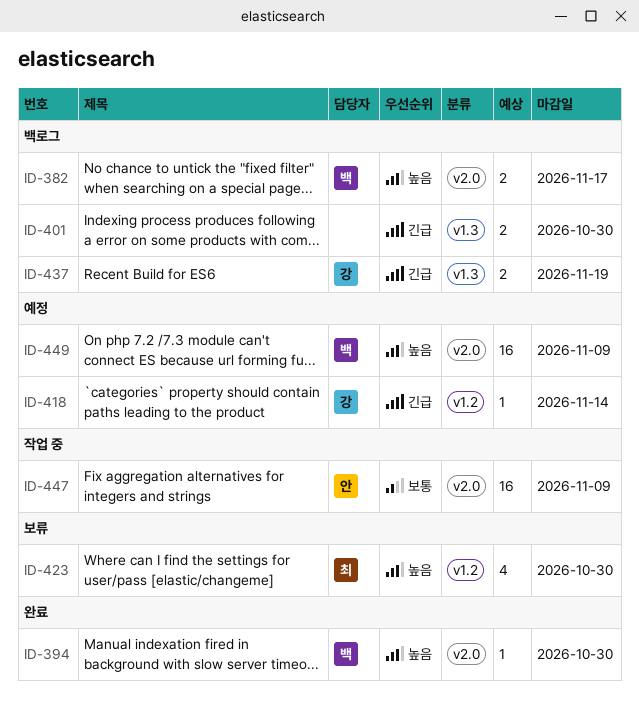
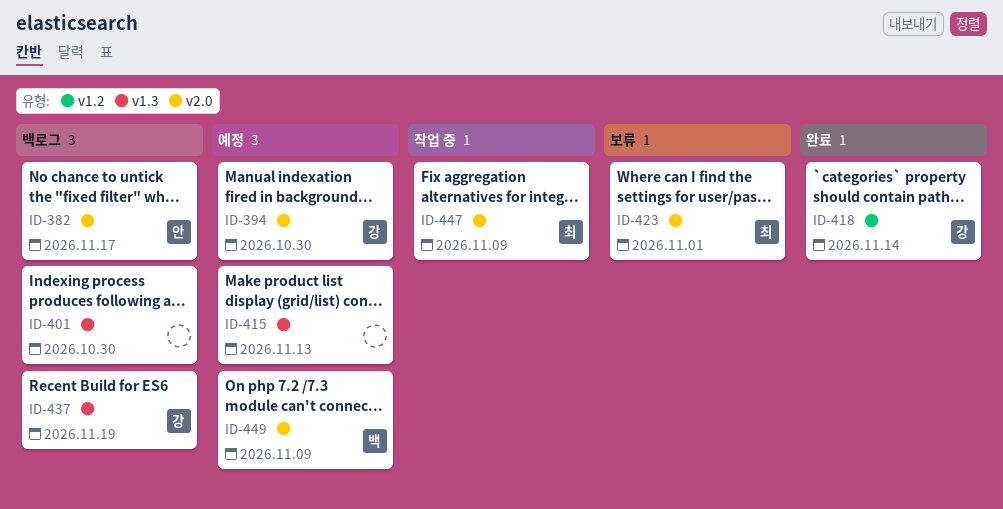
ID-382, owner: 백 -> 안
ID-394, status: 완료 -> 예정
ID-394, owner: 백 -> 강
ID-415: none -> present
ID-418, status: 예정 -> 완료
ID-423, label: v1.2 -> v2.0
ID-423, due: Oct 30 -> Nov 1
ID-447, owner: 안 -> 최

